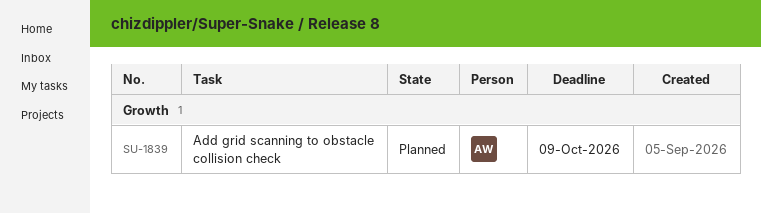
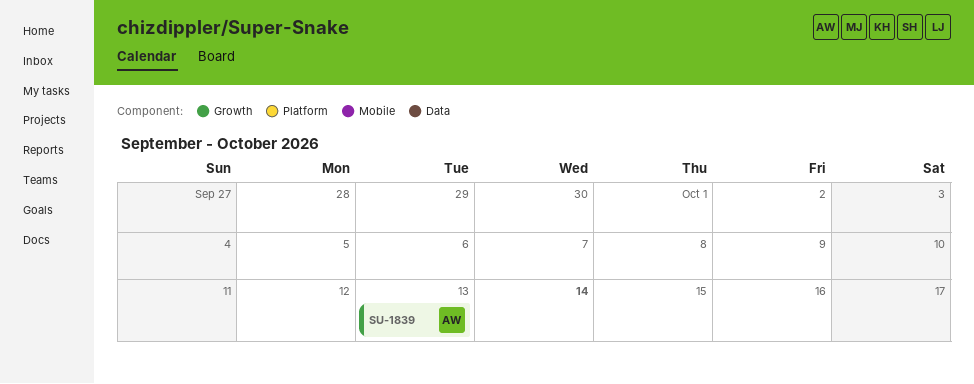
SU-1839, due: Oct 9 -> Oct 13

